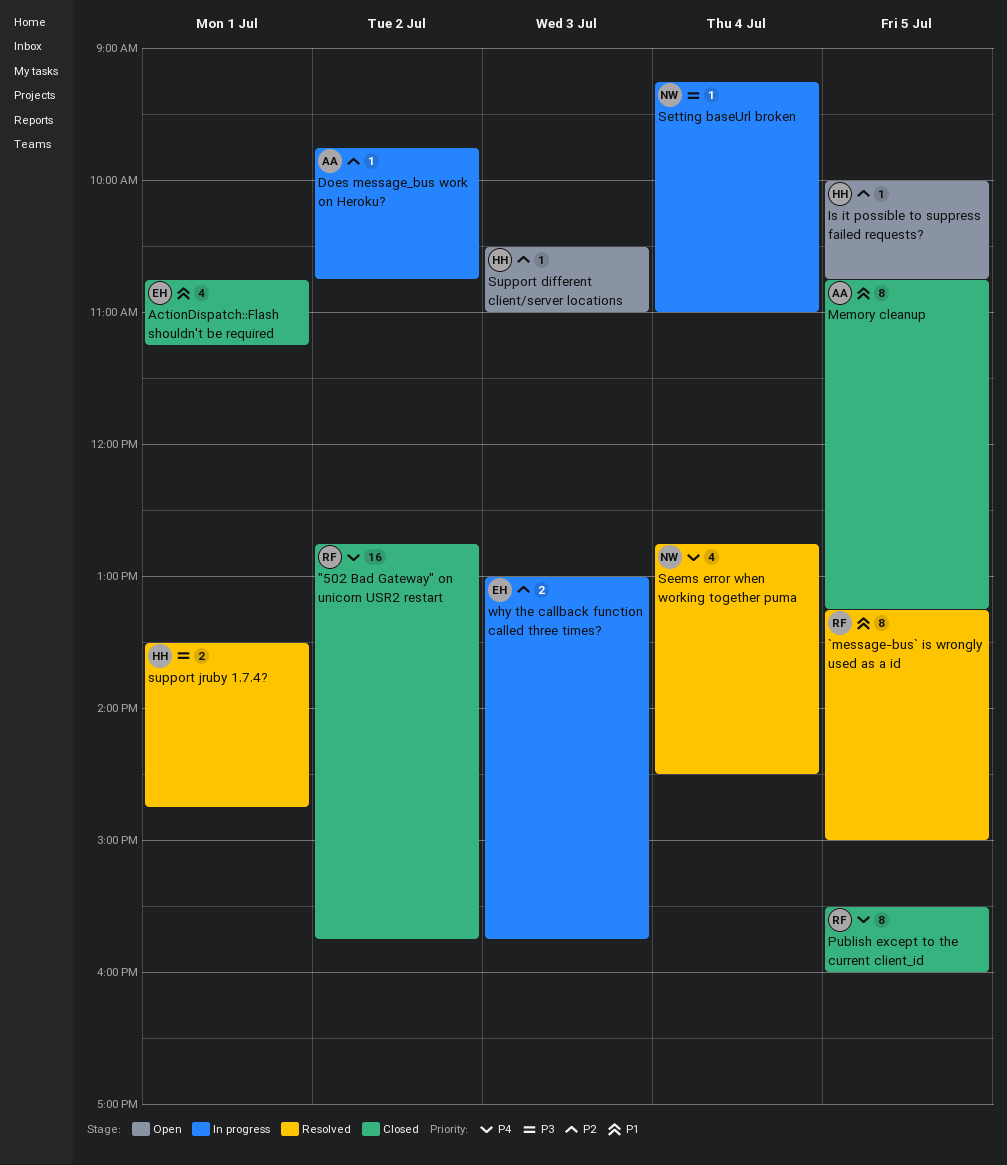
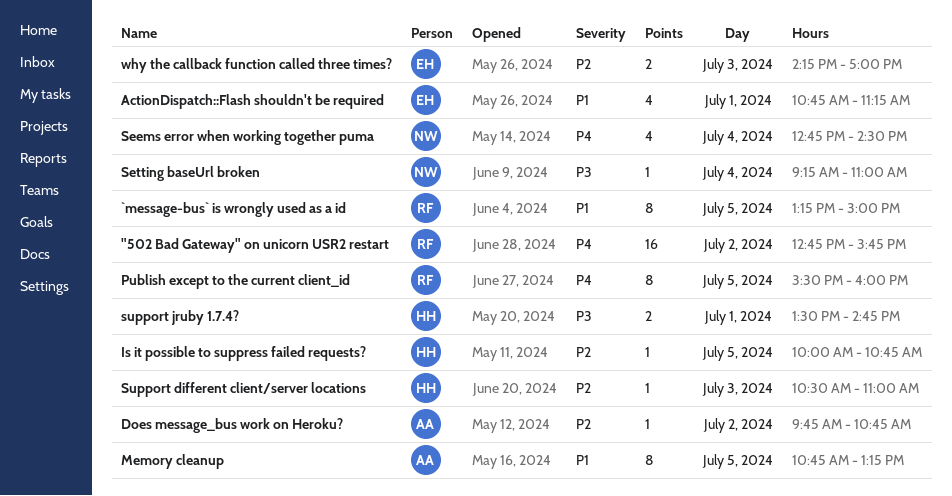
why the callback function called three times?, begins: 13:00 -> 14:15
why the callback function called three times?, ends: 15:45 -> 17:00

